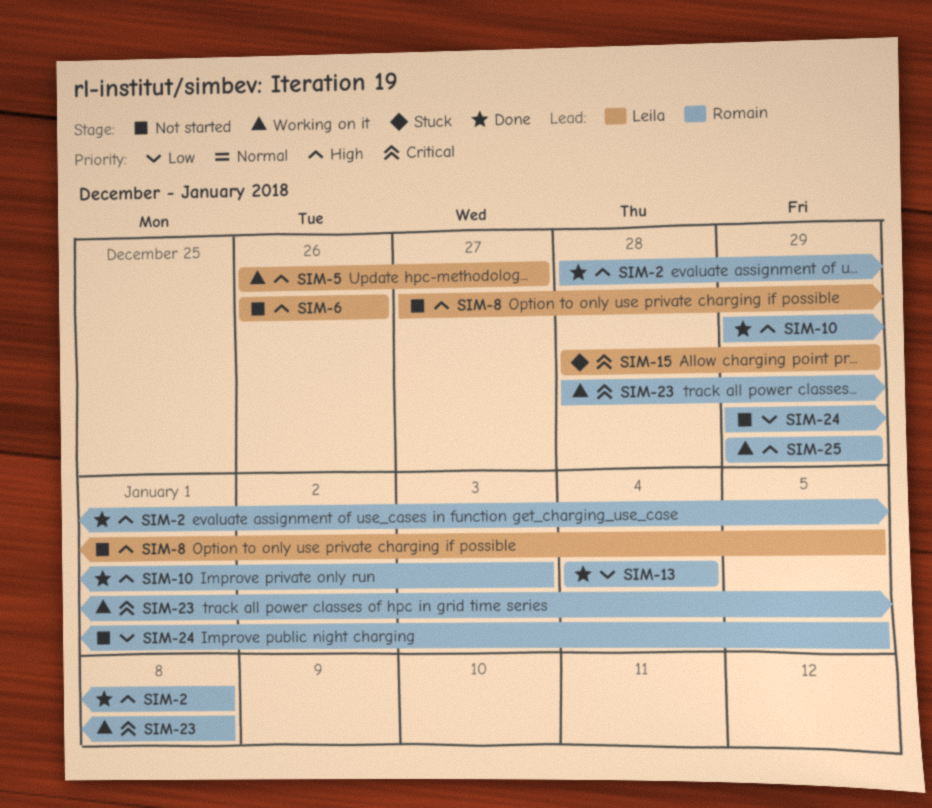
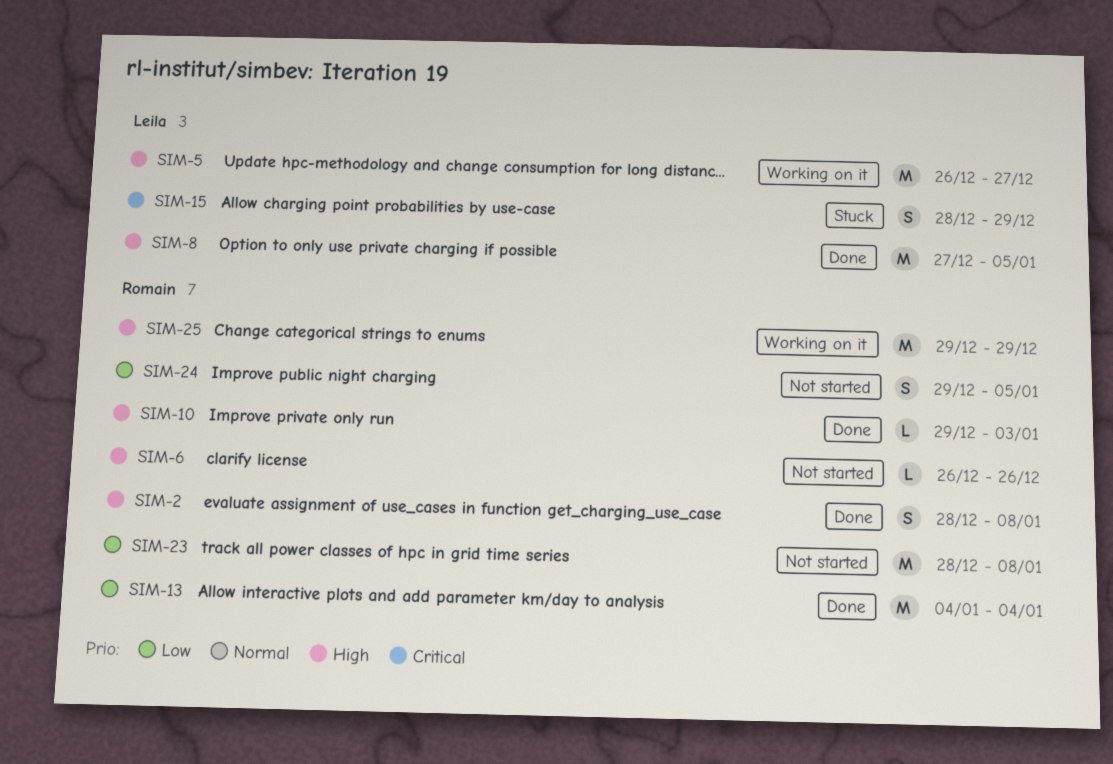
SIM-6, owner: Leila -> Romain
SIM-8, status: Not started -> Done
SIM-23, status: Working on it -> Not started
SIM-23, priority: Critical -> Low

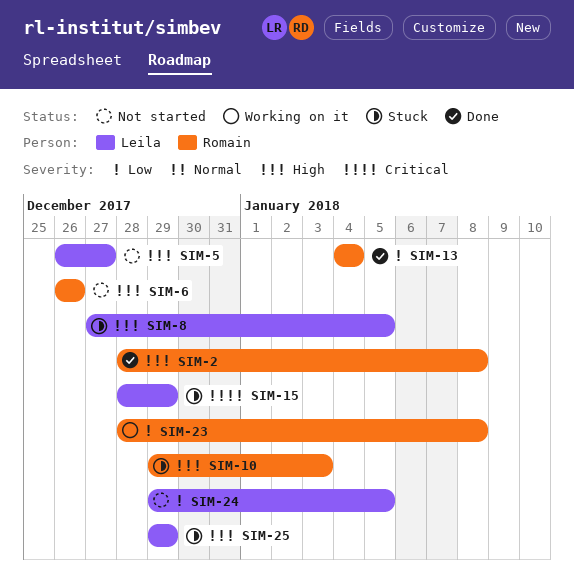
SIM-5, status: Working on it -> Not started
SIM-8, status: Done -> Stuck
SIM-10, status: Done -> Stuck
SIM-23, status: Not started -> Working on it
SIM-24, owner: Romain -> Leila
SIM-25, status: Working on it -> Stuck
SIM-25, owner: Romain -> Leila

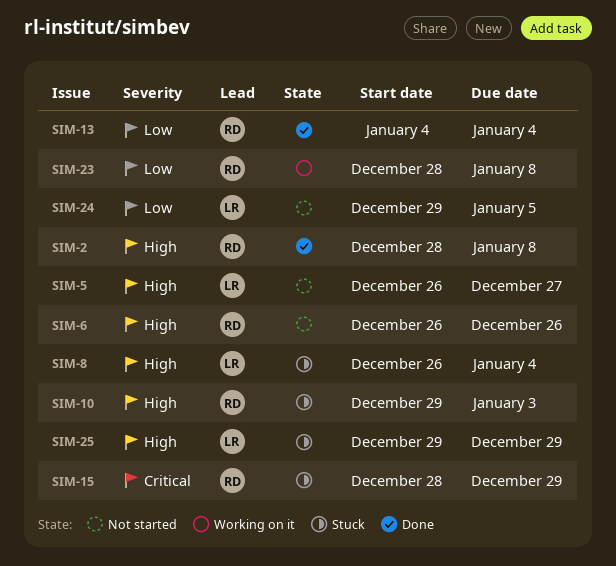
SIM-8, start: Dec 27 -> Dec 26
SIM-8, due: Jan 5 -> Jan 4
SIM-15, owner: Leila -> Romain

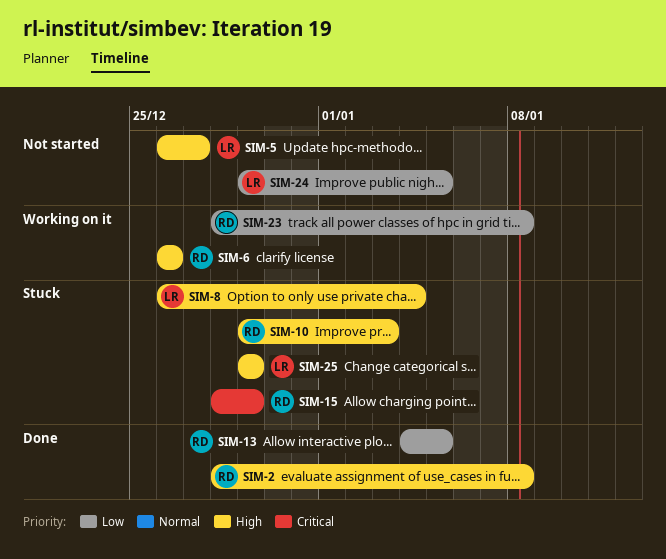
SIM-6, status: Not started -> Working on it
SIM-13, due: Jan 4 -> Jan 5

